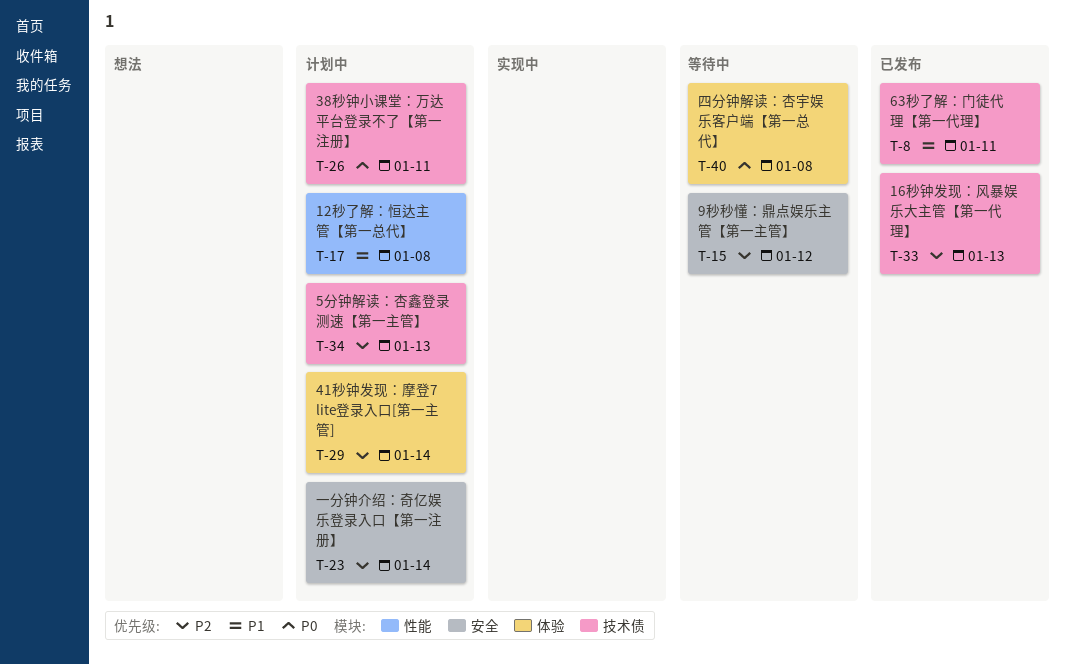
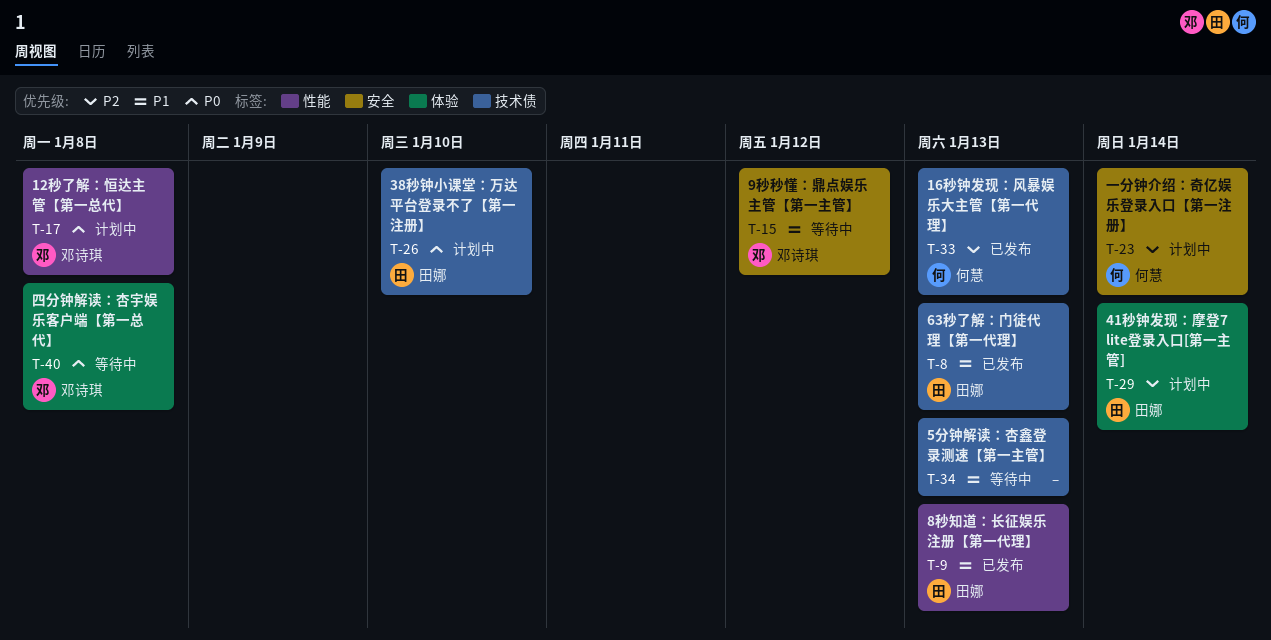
T-8, due: Jan 11 -> Jan 13
T-9: none -> present
T-15, priority: P2 -> P1
T-17, priority: P1 -> P0
T-26, due: Jan 11 -> Jan 10
T-34, status: 计划中 -> 等待中
T-34, priority: P2 -> P1

